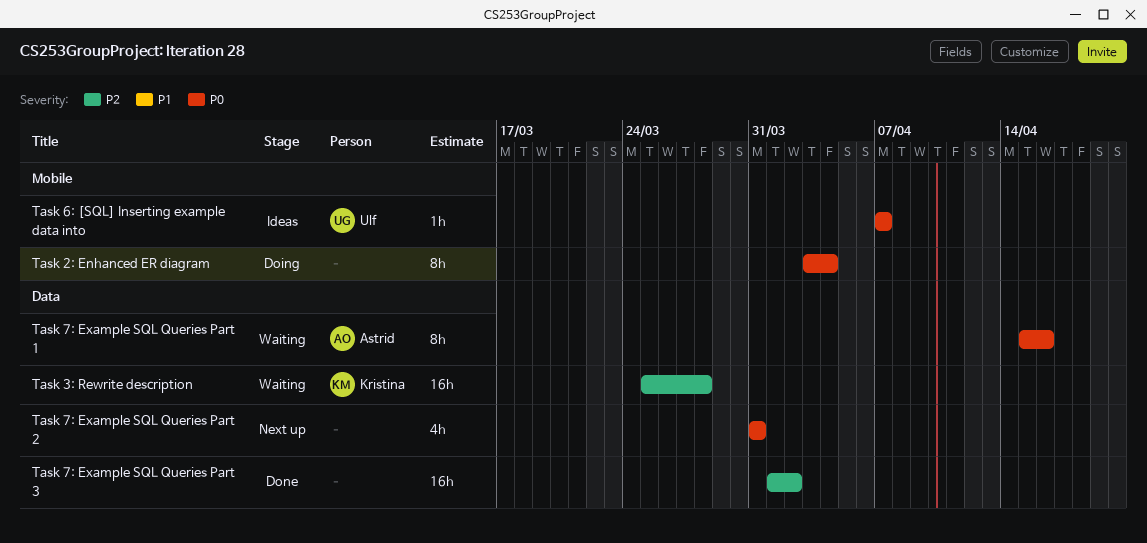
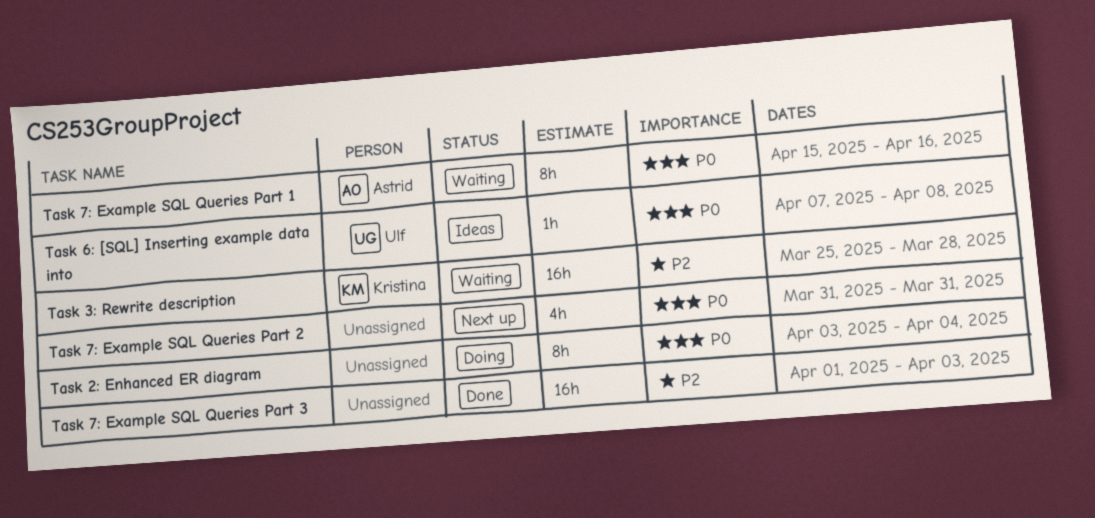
Task 6: [SQL] Inserting example data into, due: Apr 7 -> Apr 8
Task 7: Example SQL Queries Part 3, due: Apr 2 -> Apr 3

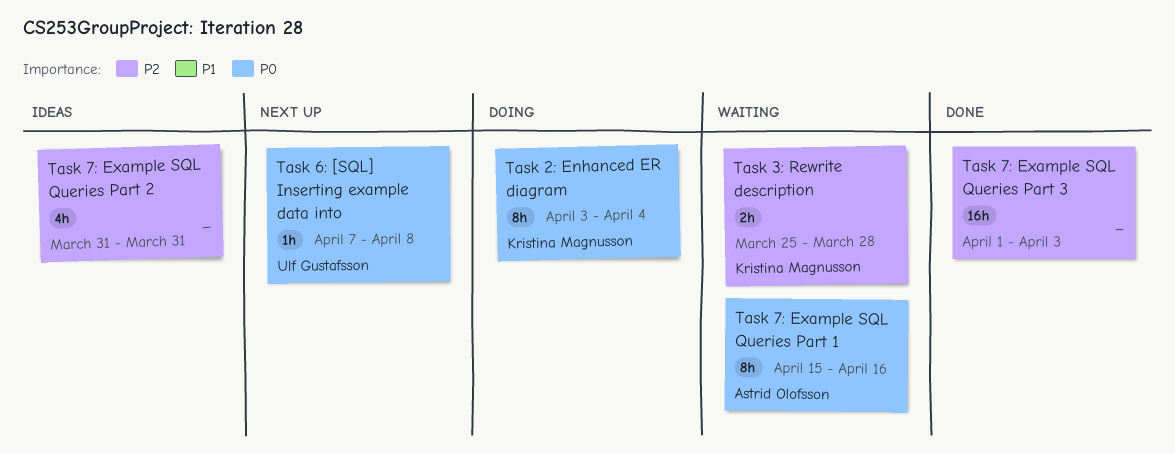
Task 2: Enhanced ER diagram, owner: none -> Kristina Magnusson
Task 3: Rewrite description, estimate: 16h -> 2h
Task 6: [SQL] Inserting example data into, status: Ideas -> Next up
Task 7: Example SQL Queries Part 2, status: Next up -> Ideas
Task 7: Example SQL Queries Part 2, priority: P0 -> P2

